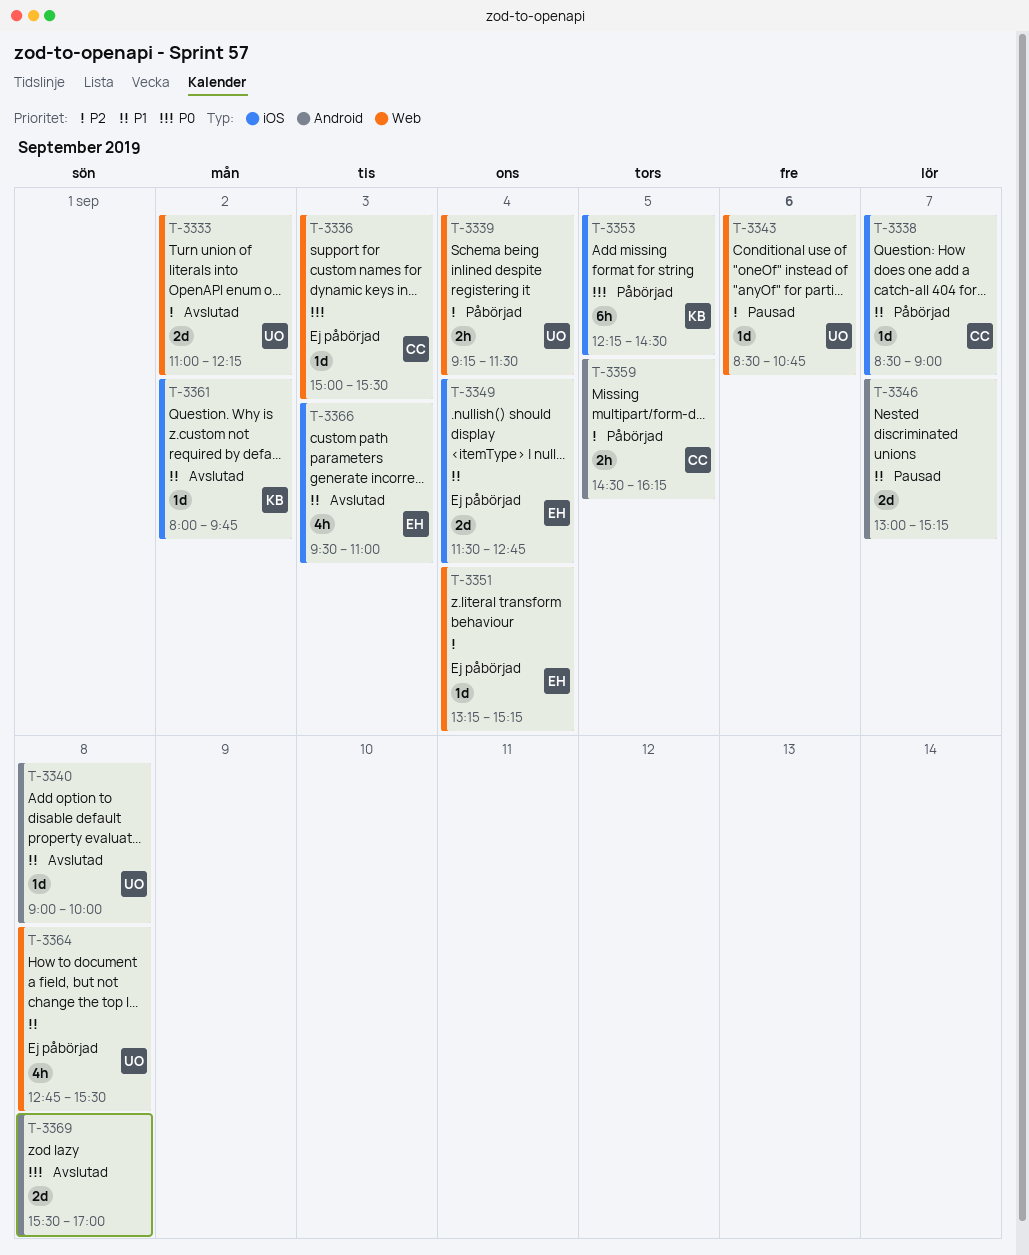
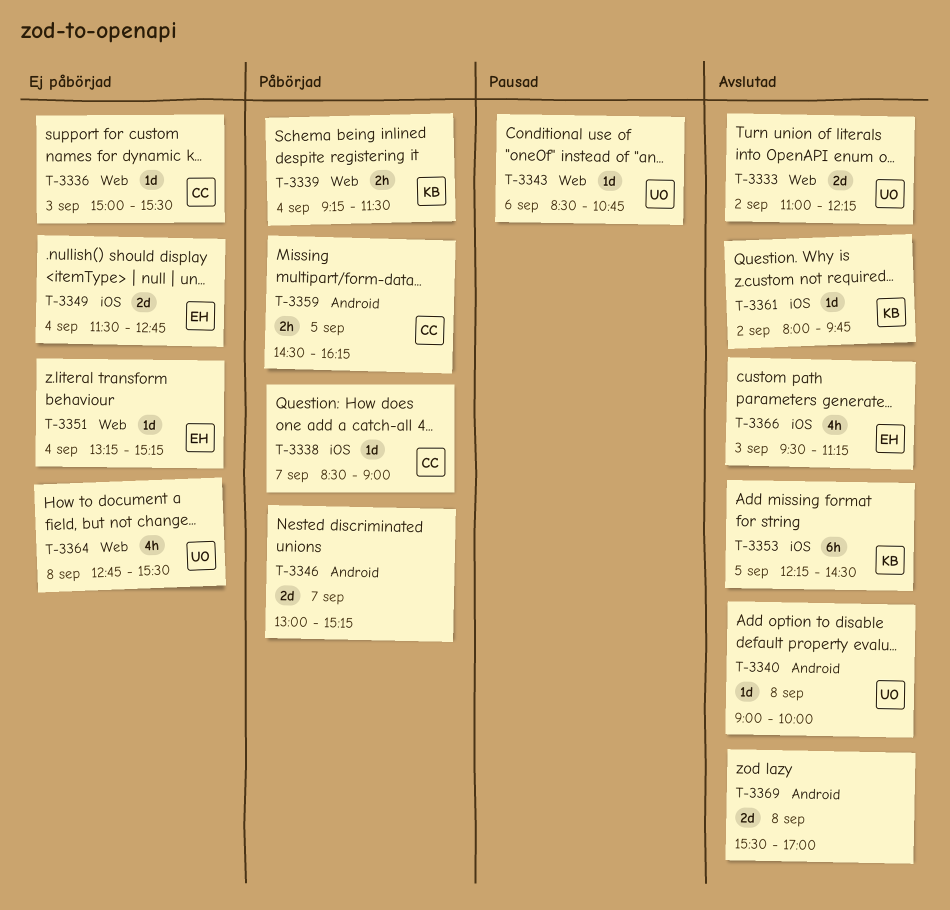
T-3339, owner: UO -> KB
T-3346, status: Pausad -> Påbörjad
T-3353, status: Påbörjad -> Avslutad
T-3366, ends: 11:00 -> 11:15

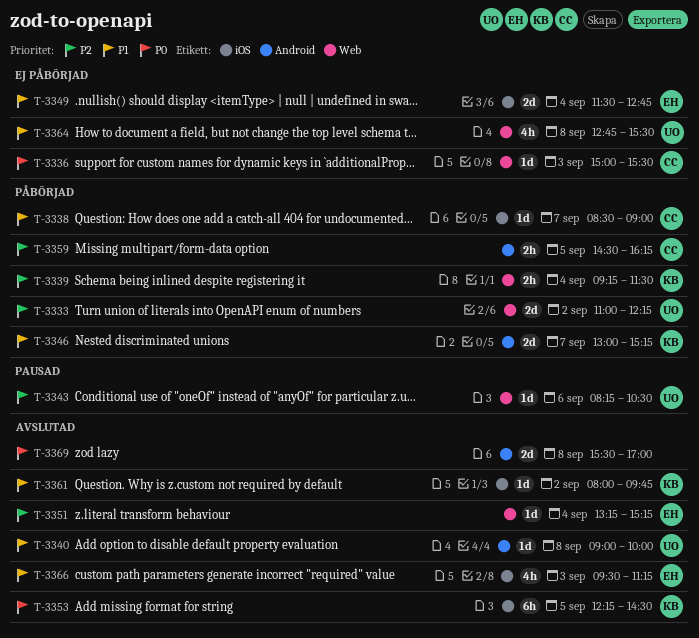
T-3333, status: Avslutad -> Påbörjad
T-3343, begins: 08:30 -> 08:15
T-3343, ends: 10:45 -> 10:30
T-3346, owner: none -> KB
T-3351, status: Ej påbörjad -> Avslutad

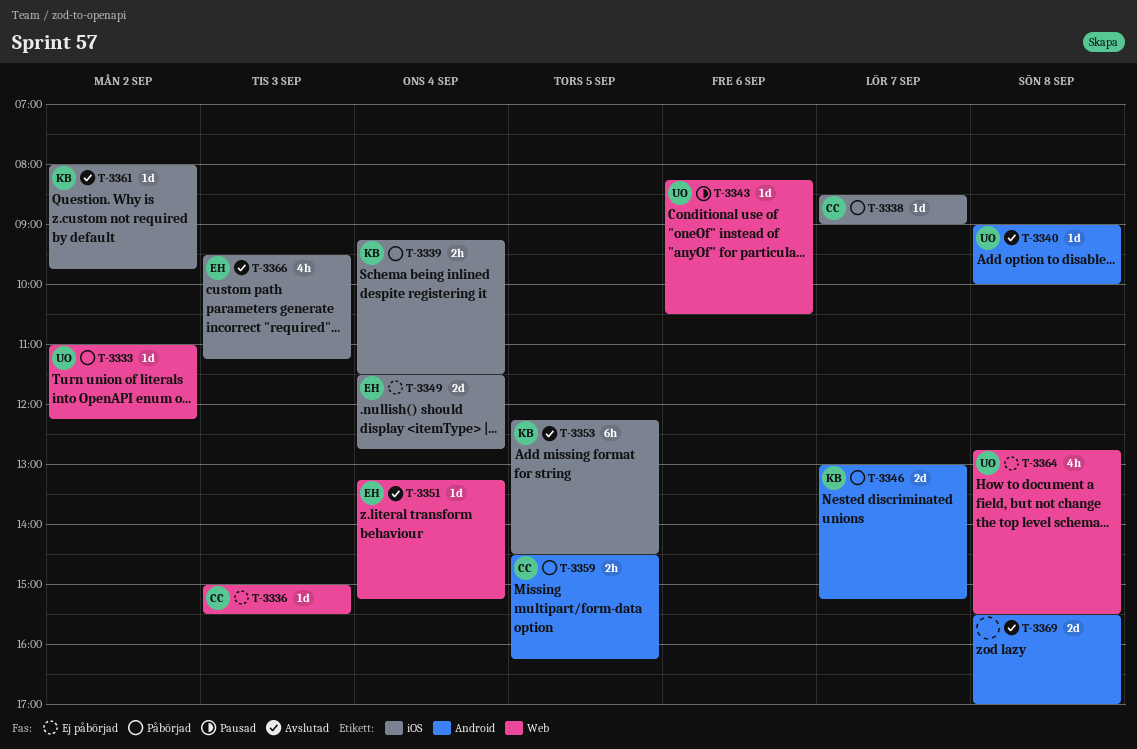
T-3333, estimate: 2d -> 1d
T-3339, label: Web -> iOS

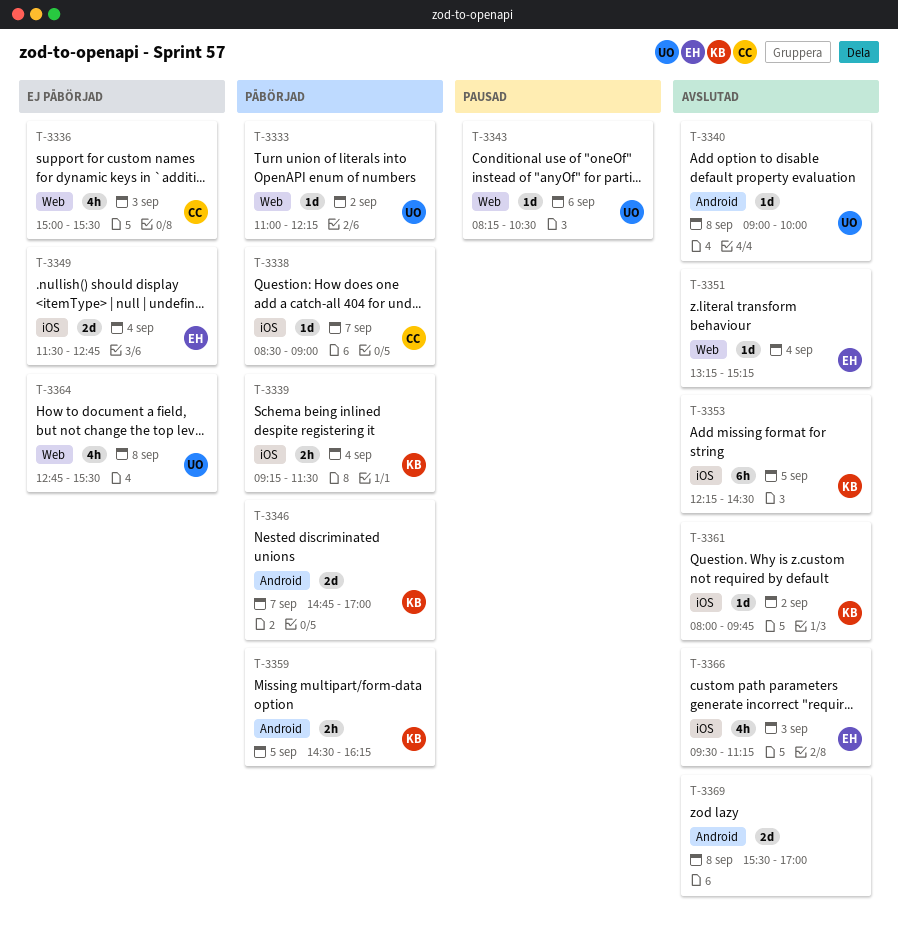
T-3336, estimate: 1d -> 4h
T-3346, begins: 13:00 -> 14:45
T-3346, ends: 15:15 -> 17:00
T-3359, owner: CC -> KB

